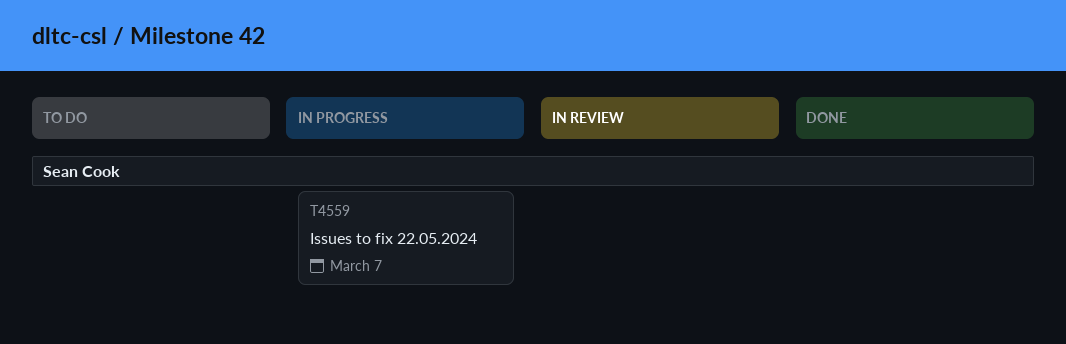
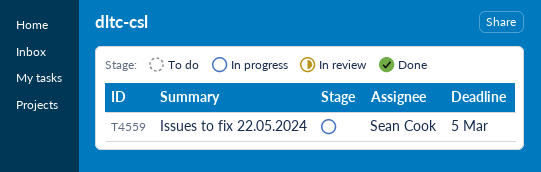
T4559, due: Mar 7 -> Mar 5

